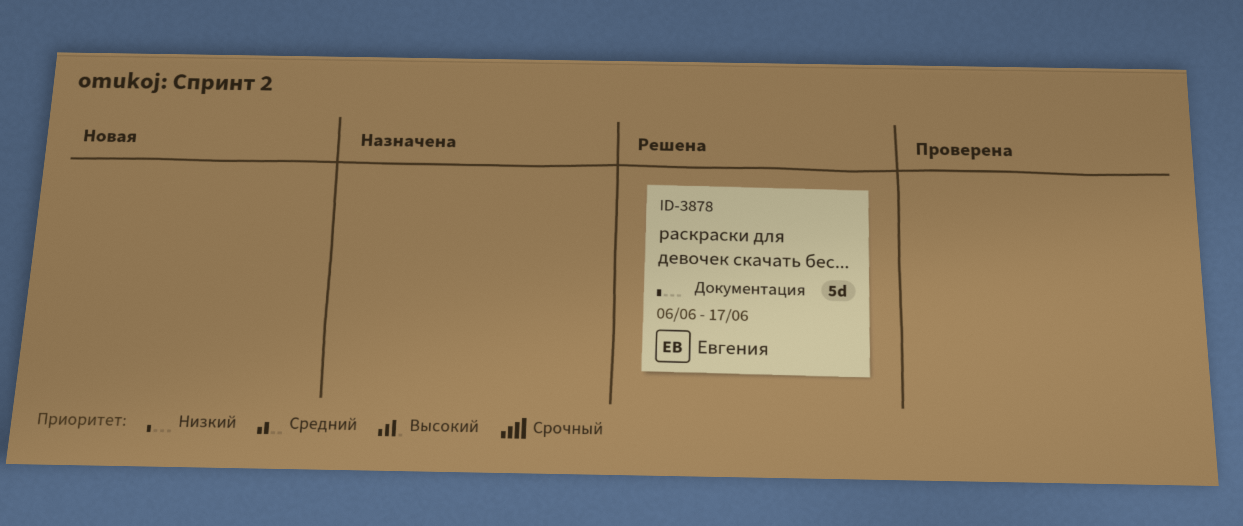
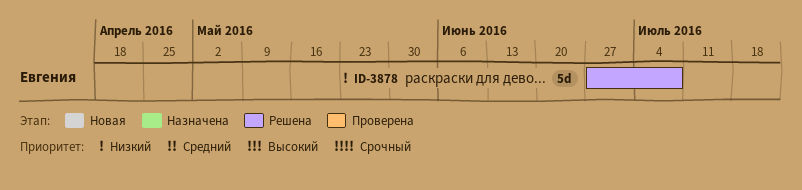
ID-3878, start: Jun 6 -> Jun 27
ID-3878, due: Jun 17 -> Jul 8

